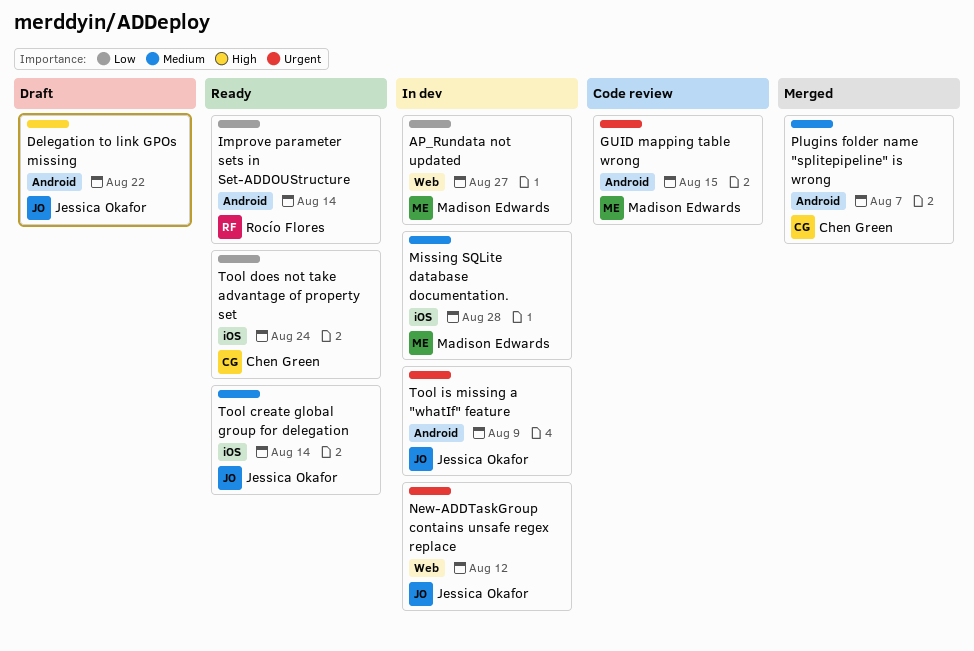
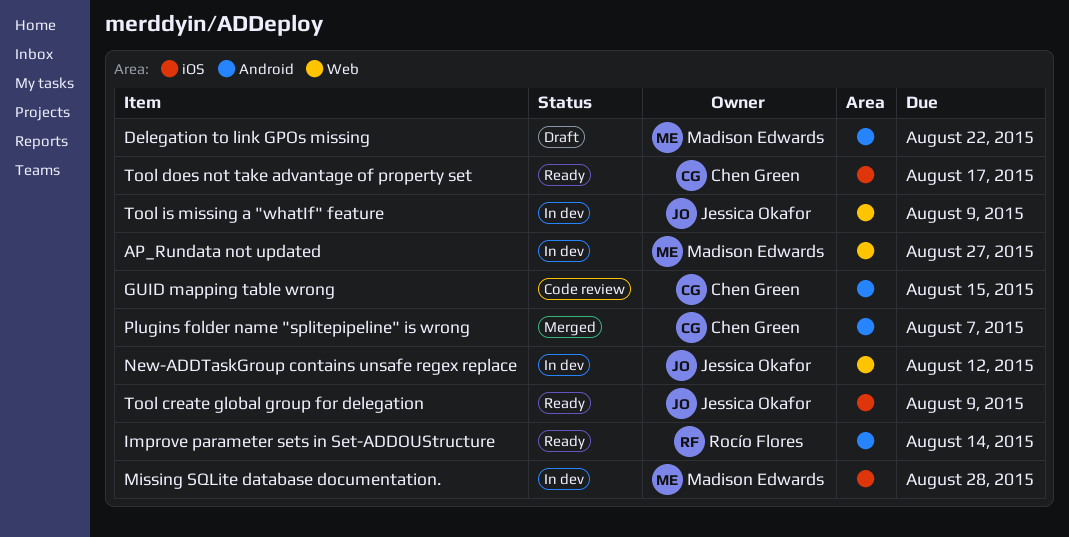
Delegation to link GPOs missing, owner: Jessica Okafor -> Madison Edwards
GUID mapping table wrong, owner: Madison Edwards -> Chen Green
Tool create global group for delegation, due: Aug 14 -> Aug 9
Tool does not take advantage of property set, due: Aug 24 -> Aug 17
Tool is missing a "whatIf" feature, label: Android -> Web

